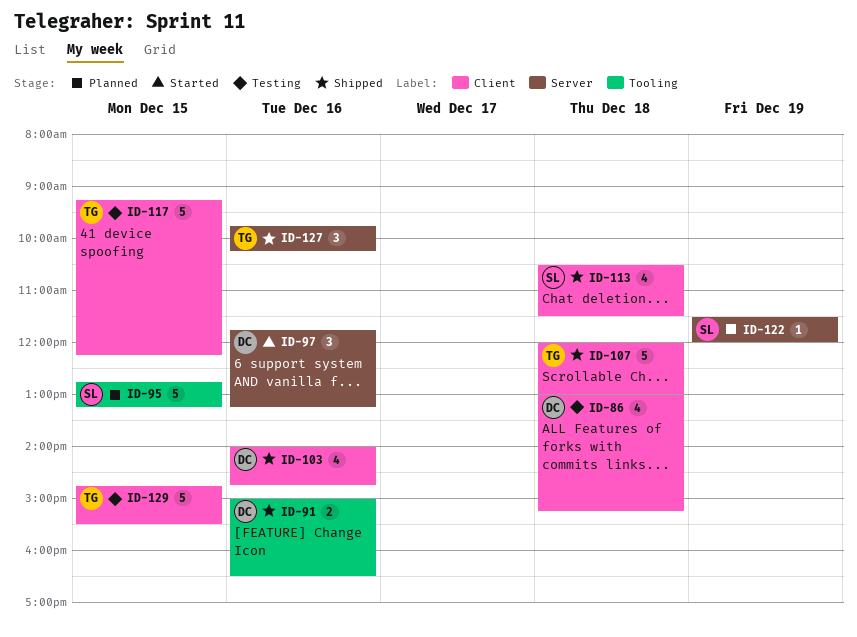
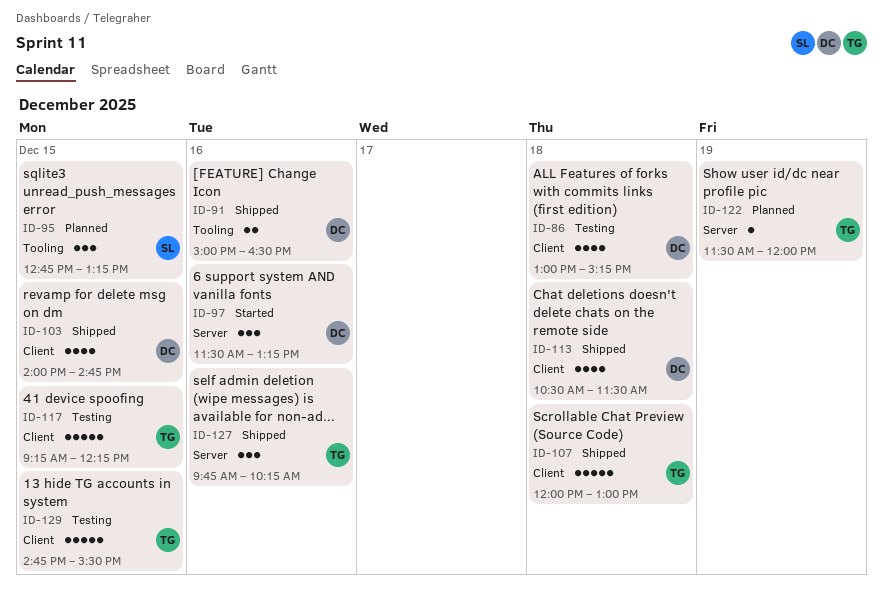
ID-95, estimate: 5 -> 3
ID-97, begins: 11:45 -> 11:30
ID-103, day: Dec 16 -> Dec 15
ID-113, owner: SL -> DC
ID-122, owner: SL -> TG

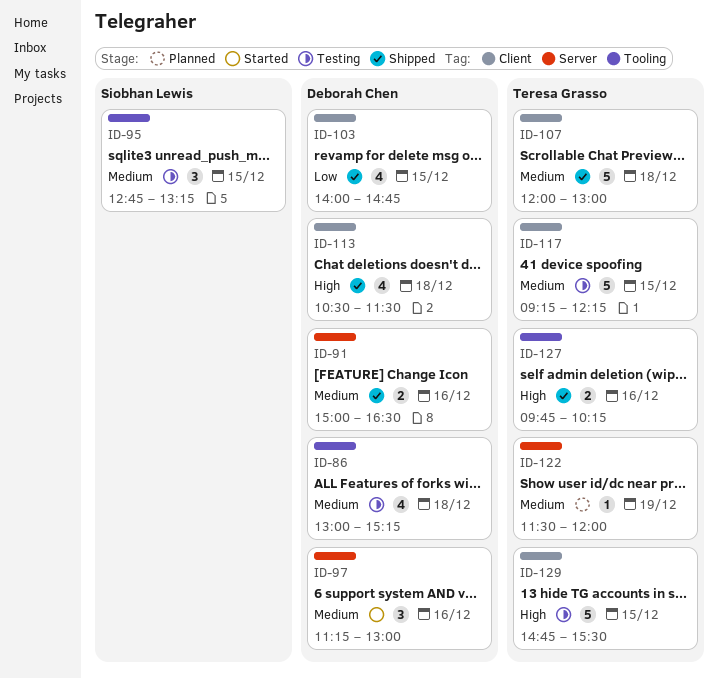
ID-86, label: Client -> Tooling
ID-91, label: Tooling -> Server
ID-95, status: Planned -> Testing
ID-97, begins: 11:30 -> 11:15
ID-97, ends: 13:15 -> 13:00
ID-127, label: Server -> Tooling
ID-127, estimate: 3 -> 2

